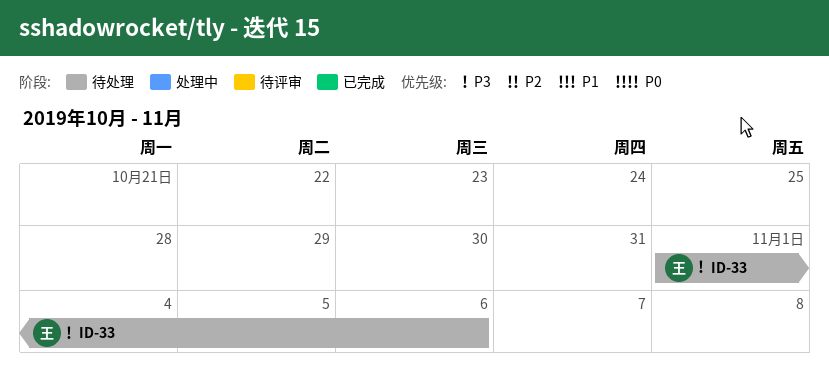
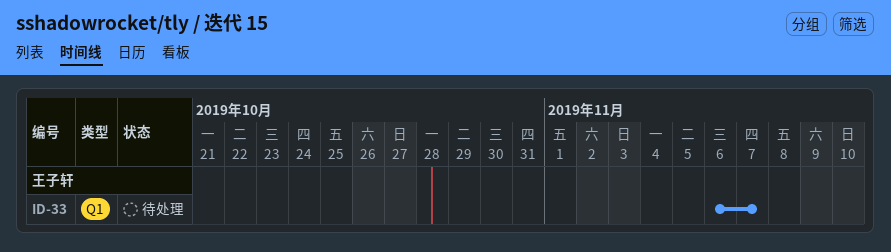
ID-33, start: Nov 1 -> Nov 6
ID-33, due: Nov 6 -> Nov 7

